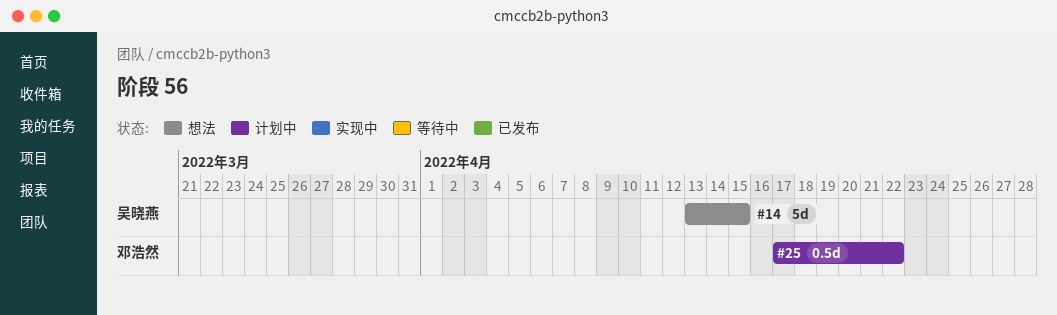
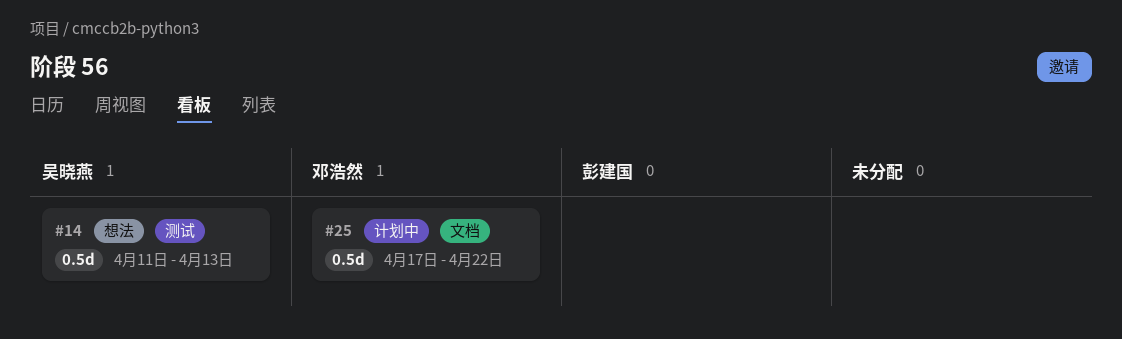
#14, estimate: 5d -> 0.5d
#14, start: Apr 13 -> Apr 11
#14, due: Apr 15 -> Apr 13

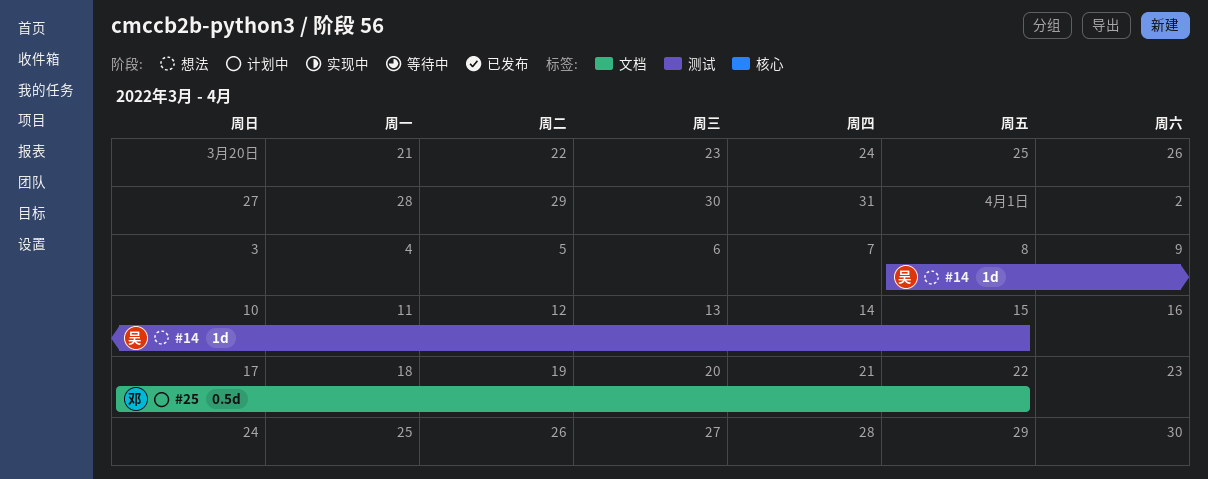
#14, estimate: 0.5d -> 1d
#14, start: Apr 11 -> Apr 8
#14, due: Apr 13 -> Apr 15

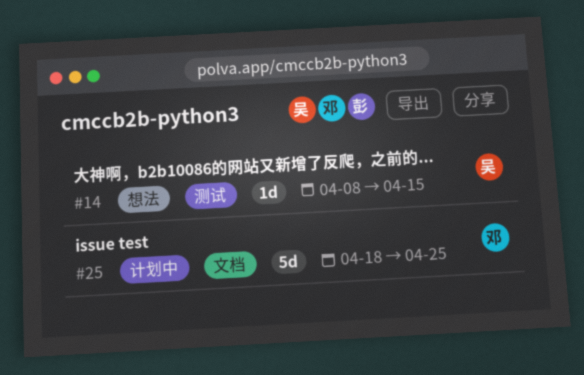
#25, estimate: 0.5d -> 5d
#25, start: Apr 17 -> Apr 18
#25, due: Apr 22 -> Apr 25

